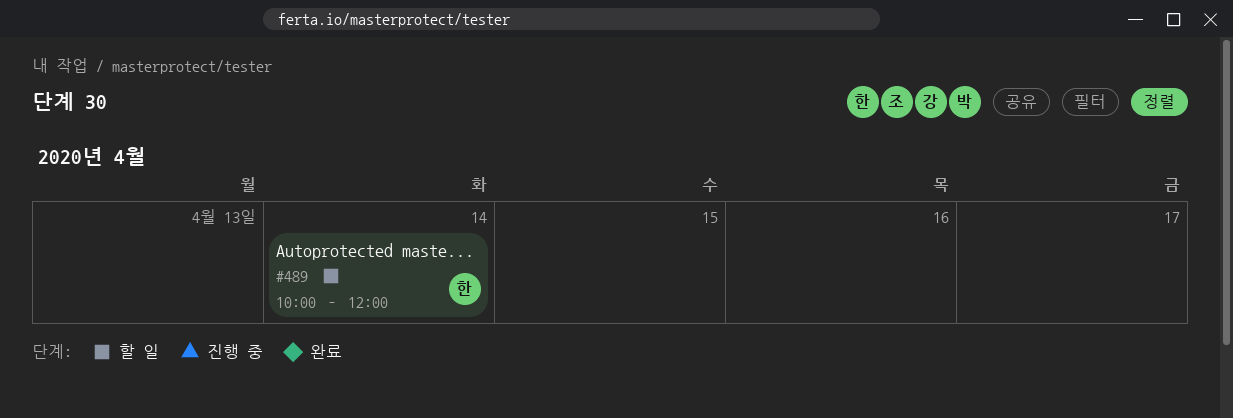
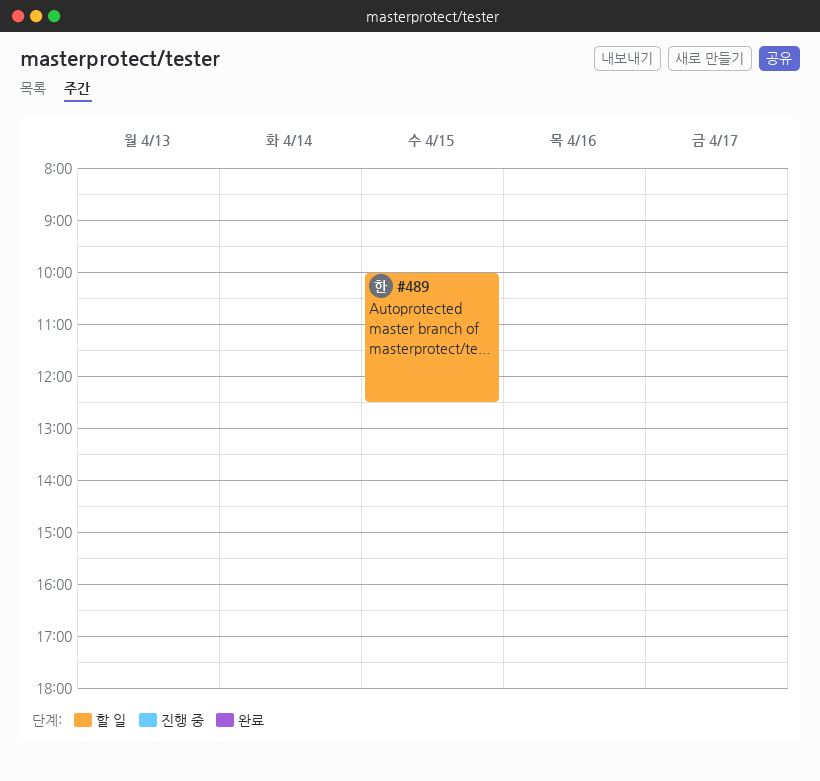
#489, day: Apr 14 -> Apr 15
#489, ends: 12:00 -> 12:30

